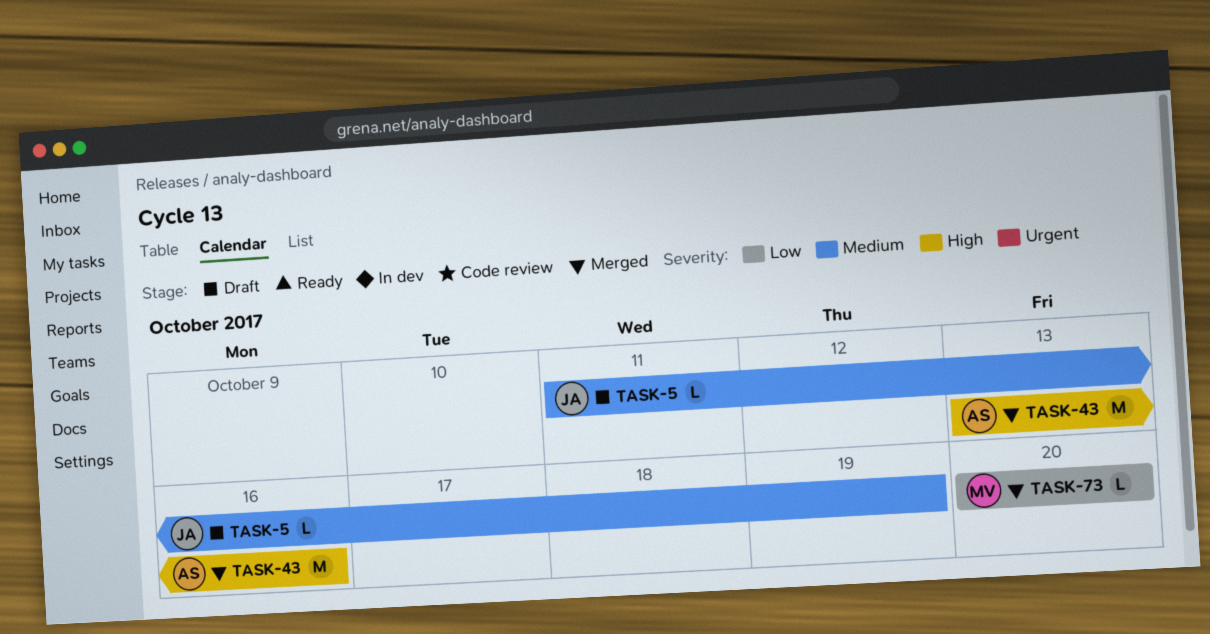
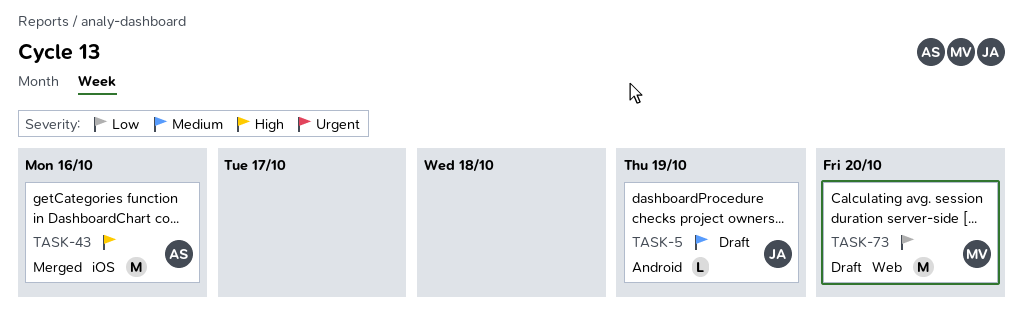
TASK-73, status: Merged -> Draft
TASK-73, estimate: L -> M

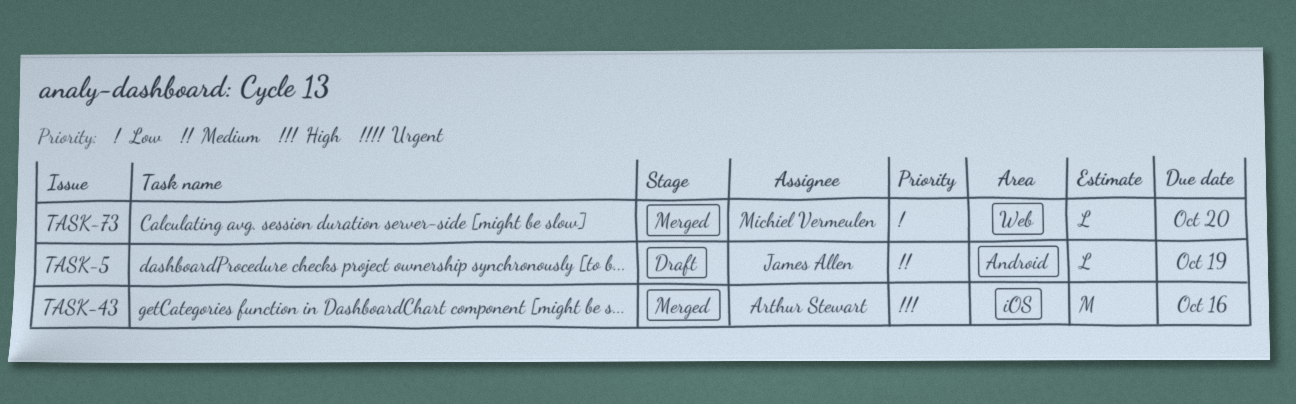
TASK-73, status: Draft -> Merged
TASK-73, estimate: M -> L

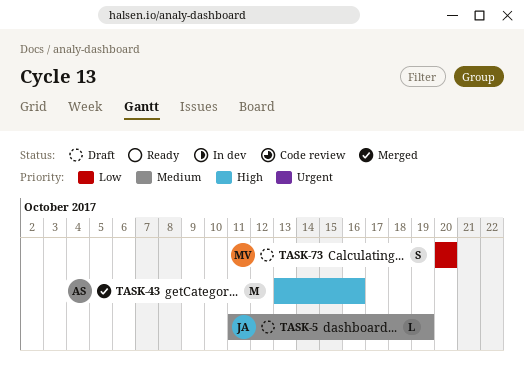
TASK-73, status: Merged -> Draft
TASK-73, estimate: L -> S

